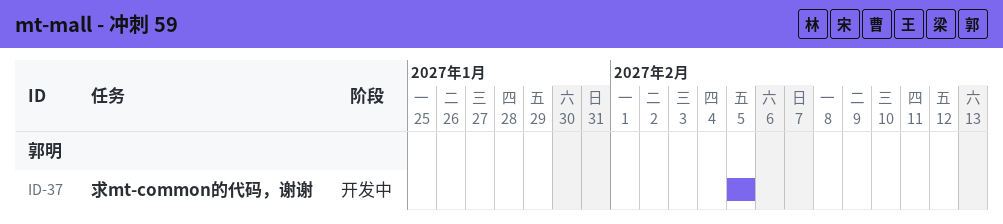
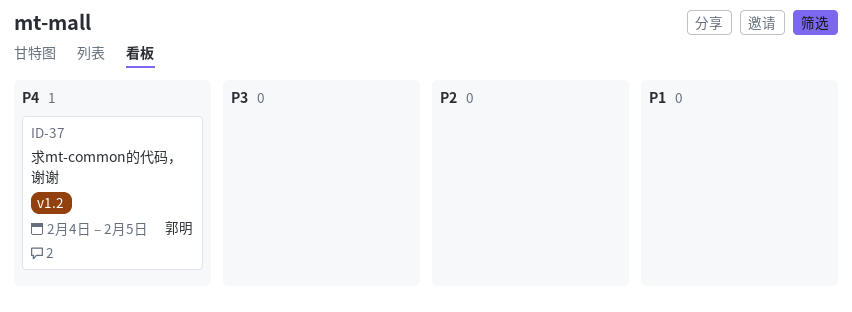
ID-37, start: Feb 5 -> Feb 4

